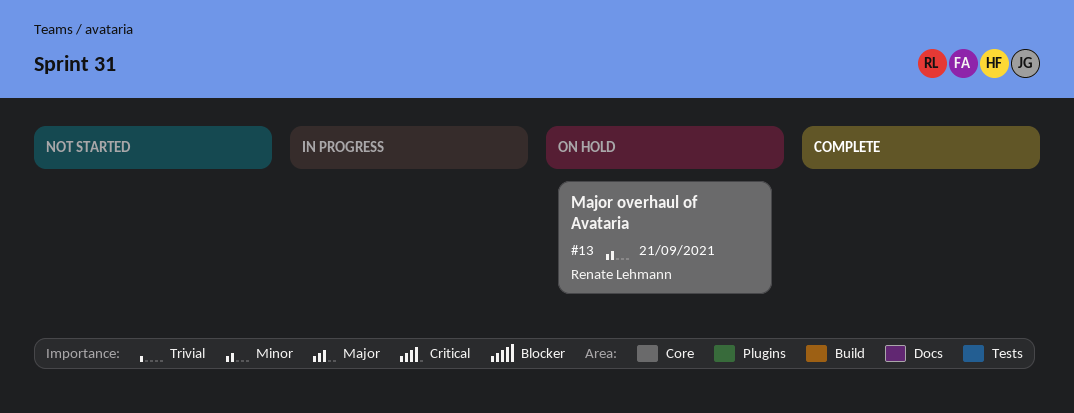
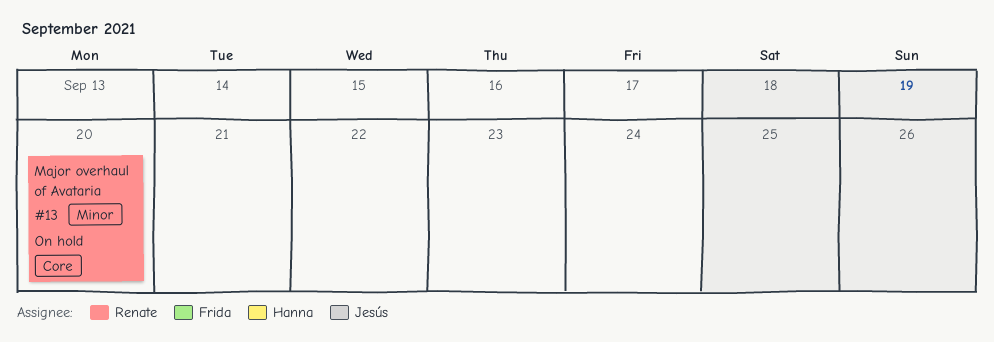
#13, due: Sep 21 -> Sep 20

